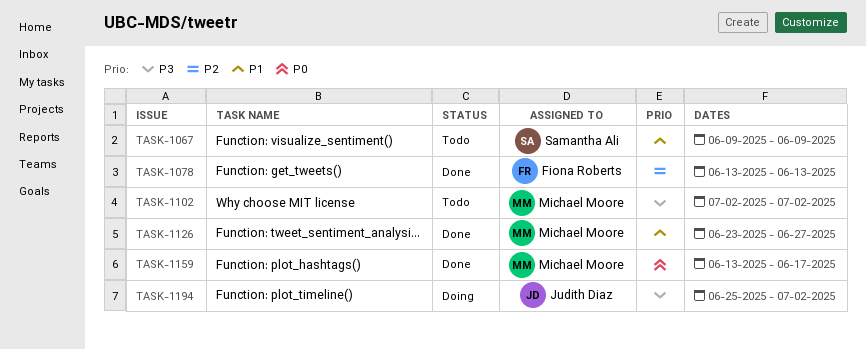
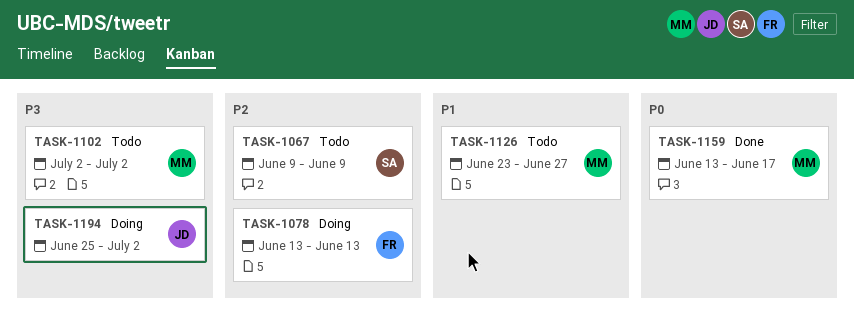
TASK-1067, priority: P1 -> P2
TASK-1078, status: Done -> Doing
TASK-1126, status: Done -> Todo

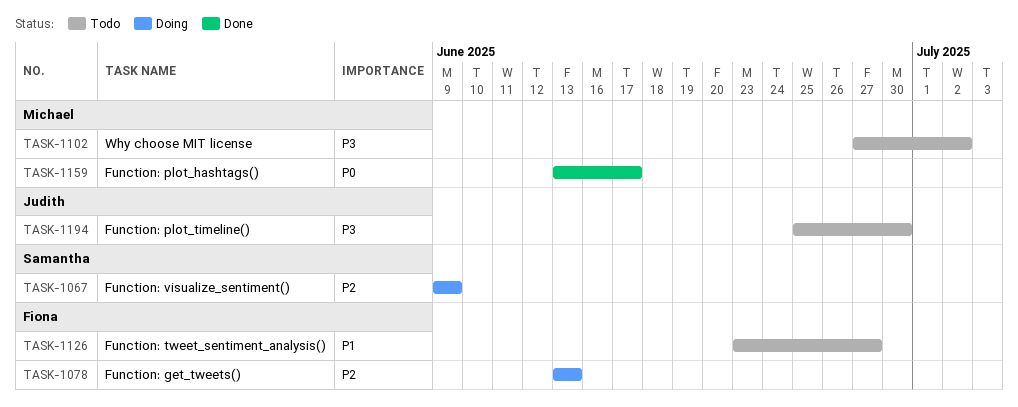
TASK-1067, status: Todo -> Doing
TASK-1102, start: Jul 2 -> Jun 27
TASK-1126, owner: Michael -> Fiona
TASK-1194, status: Doing -> Todo
TASK-1194, due: Jul 2 -> Jun 30

